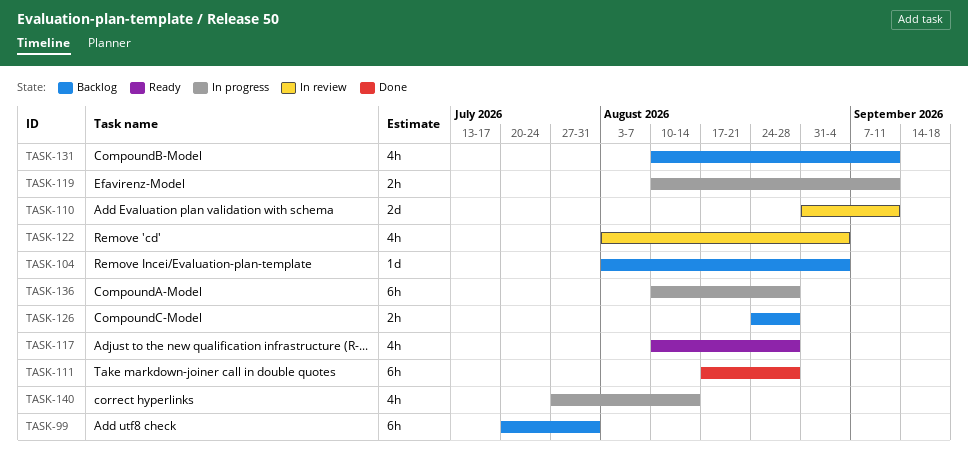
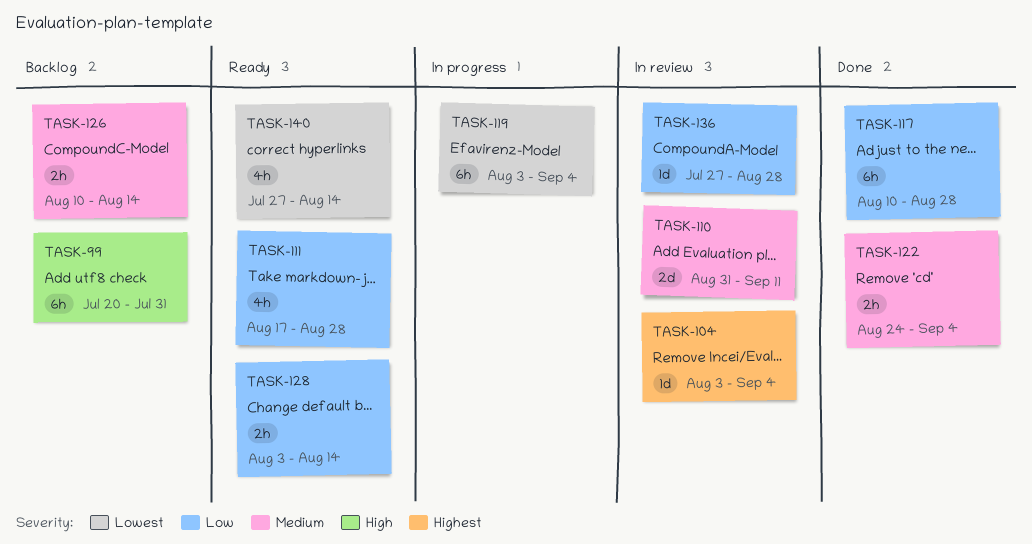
TASK-104, status: Backlog -> In review
TASK-111, status: Done -> Ready
TASK-111, estimate: 6h -> 4h
TASK-117, status: Ready -> Done
TASK-117, estimate: 4h -> 6h
TASK-119, estimate: 2h -> 6h
TASK-119, start: Aug 10 -> Aug 3
TASK-119, due: Sep 11 -> Sep 4
TASK-122, status: In review -> Done
TASK-122, estimate: 4h -> 2h
TASK-122, start: Aug 3 -> Aug 24
TASK-126, start: Aug 24 -> Aug 10
TASK-126, due: Aug 28 -> Aug 14
TASK-128: none -> present
TASK-131: present -> none
TASK-136, status: In progress -> In review
TASK-136, estimate: 6h -> 1d
TASK-136, start: Aug 10 -> Jul 27
TASK-140, status: In progress -> Ready

